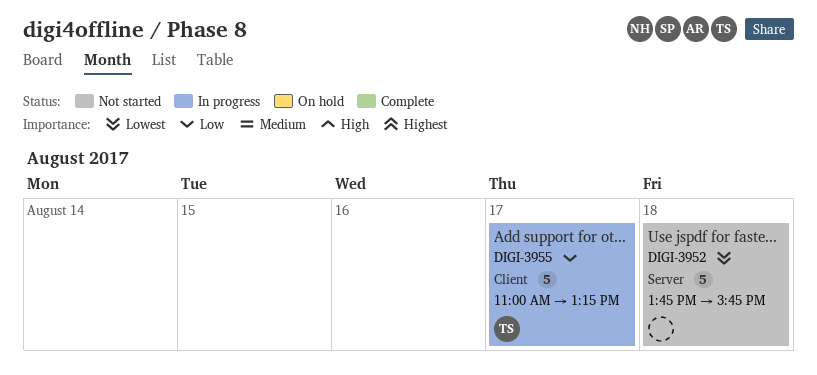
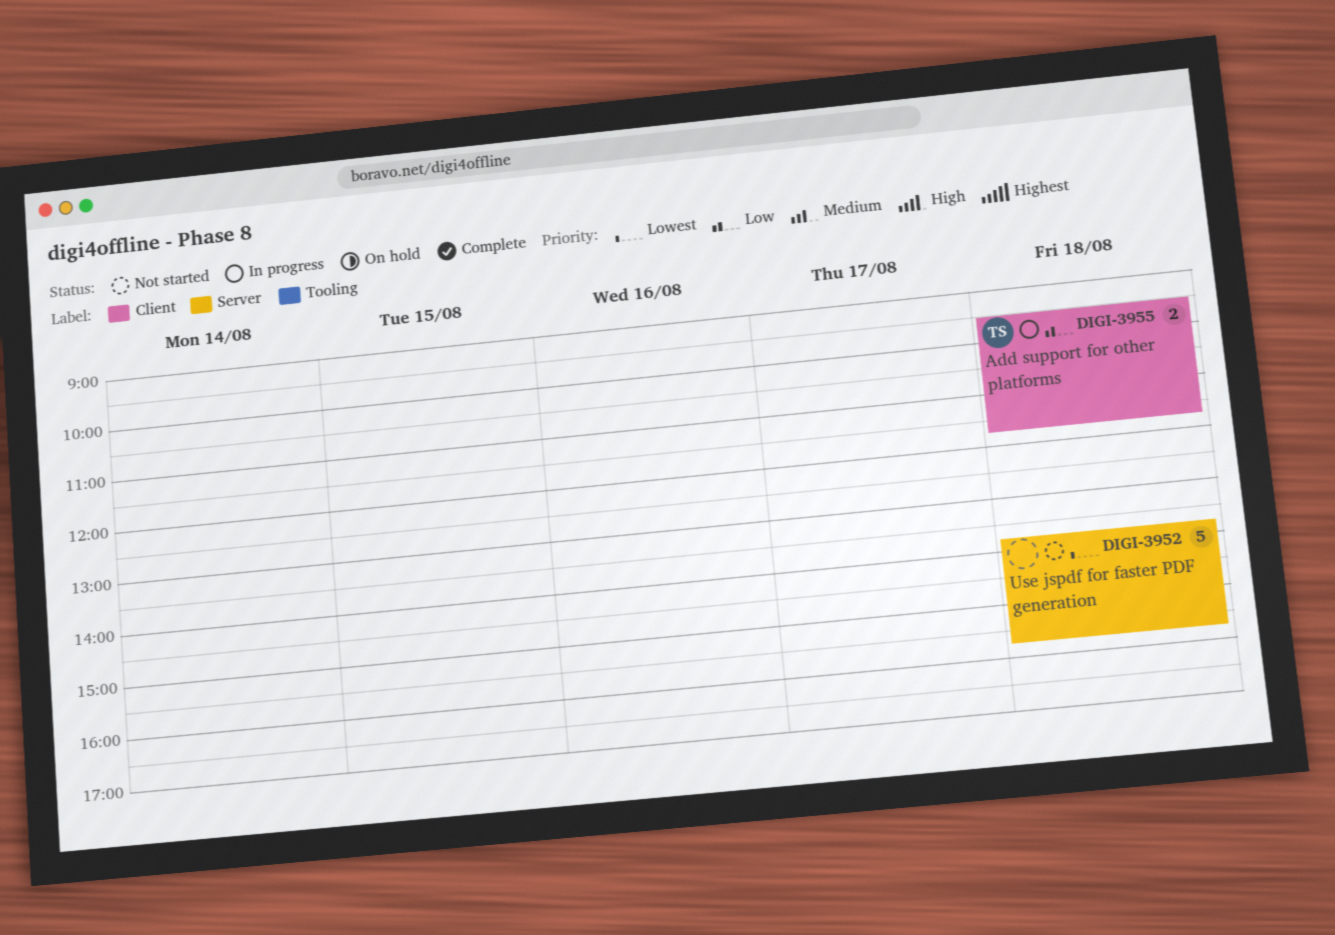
DIGI-3955, estimate: 5 -> 2
DIGI-3955, day: Aug 17 -> Aug 18
DIGI-3955, begins: 11:00 -> 09:30
DIGI-3955, ends: 13:15 -> 11:45

